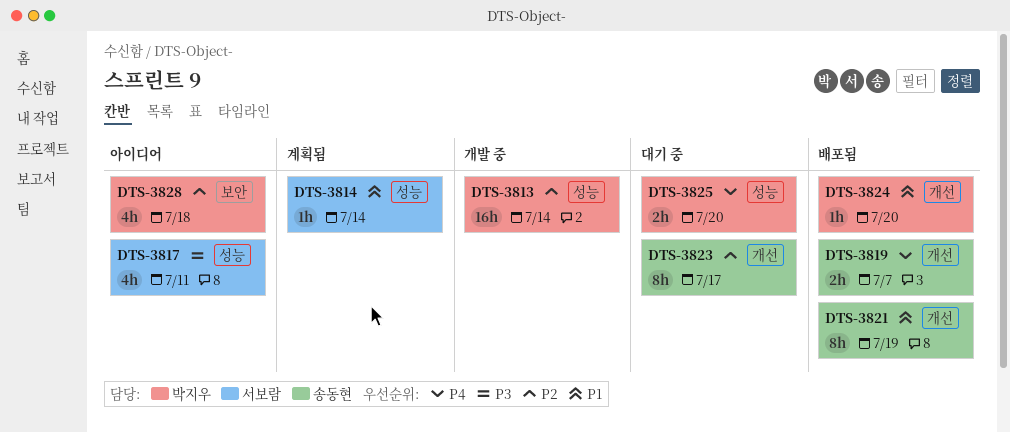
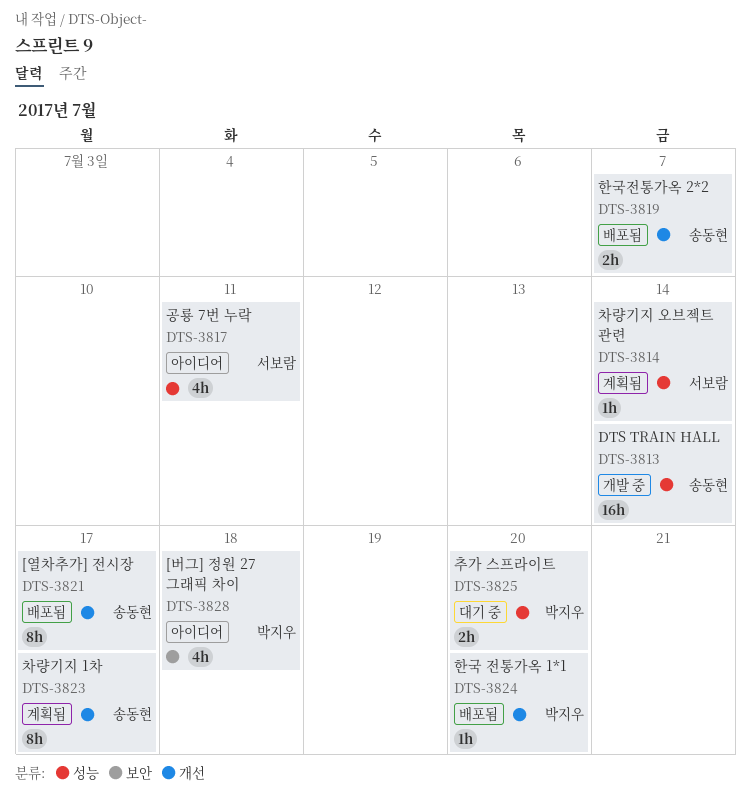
DTS-3813, owner: 박지우 -> 송동현
DTS-3821, due: Jul 19 -> Jul 17
DTS-3823, status: 대기 중 -> 계획됨

